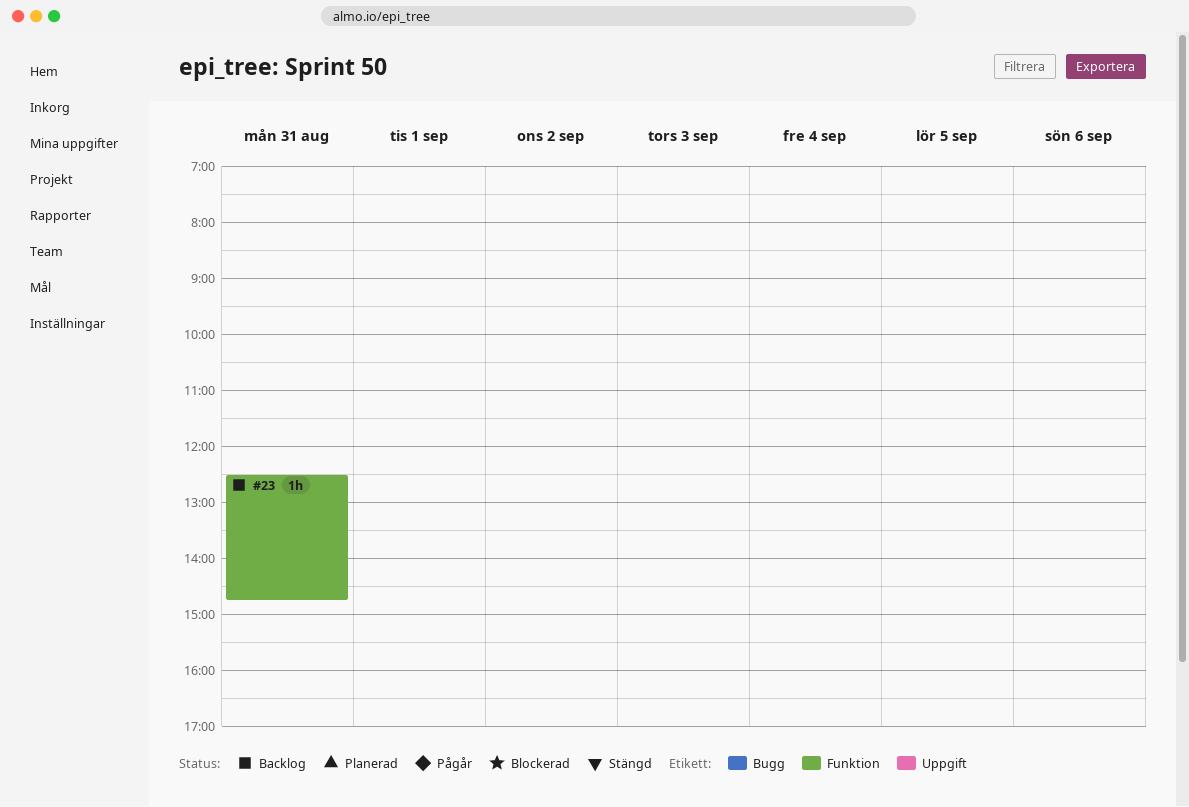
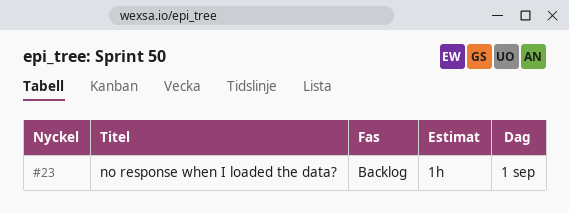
#23, day: Aug 31 -> Sep 1

